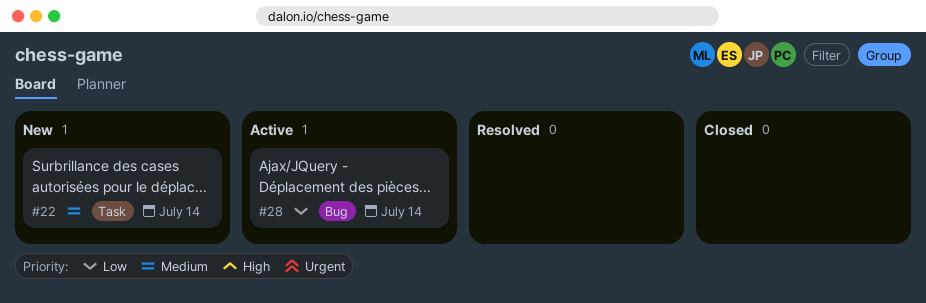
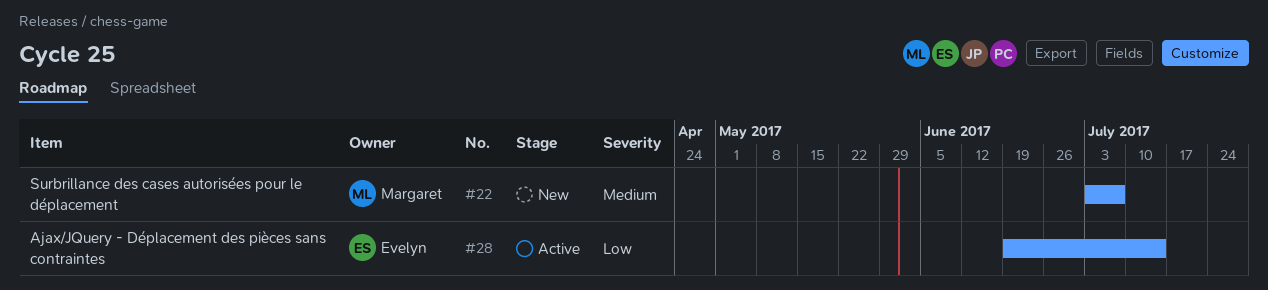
#22, due: Jul 14 -> Jul 7

